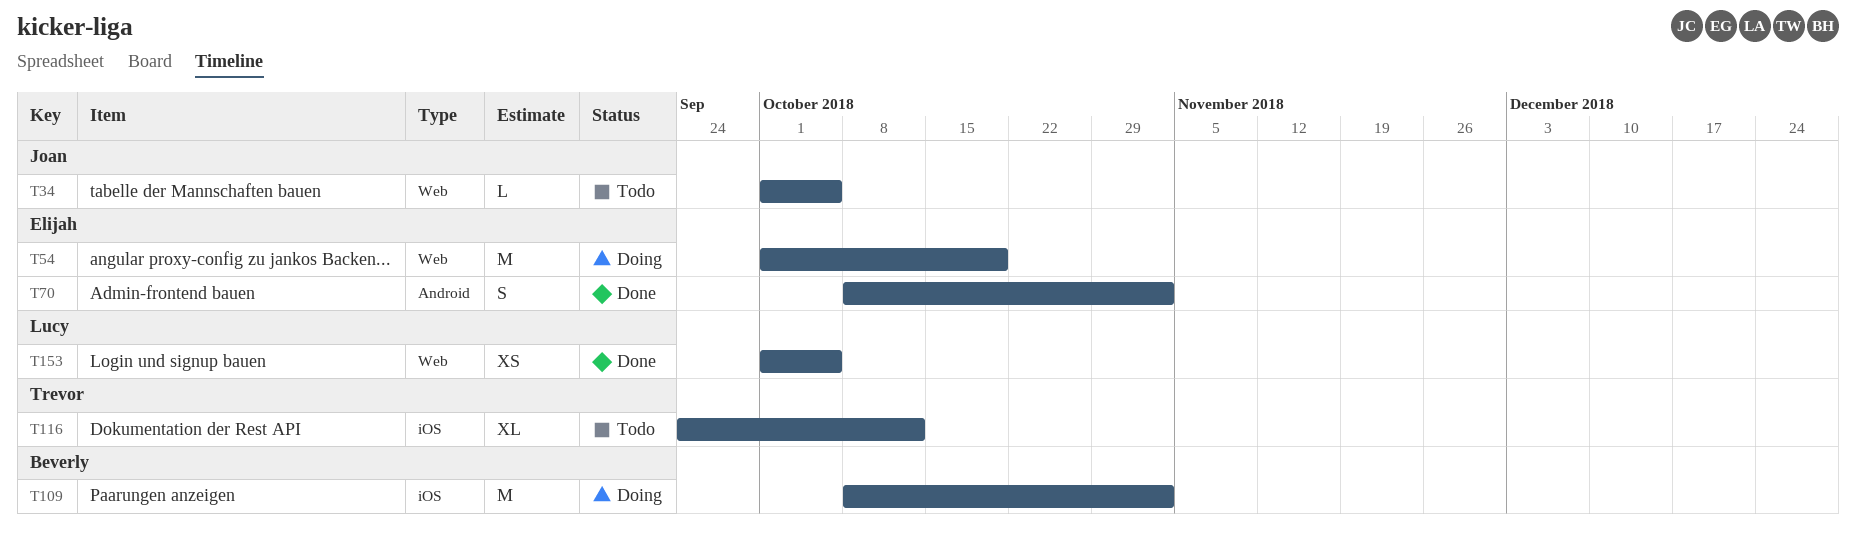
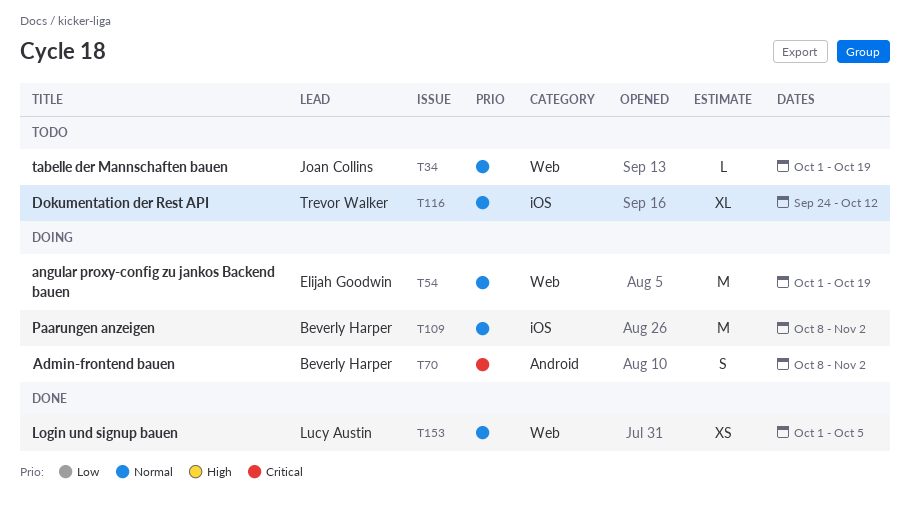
T34, due: Oct 5 -> Oct 19
T70, status: Done -> Doing
T70, owner: Elijah Goodwin -> Beverly Harper

